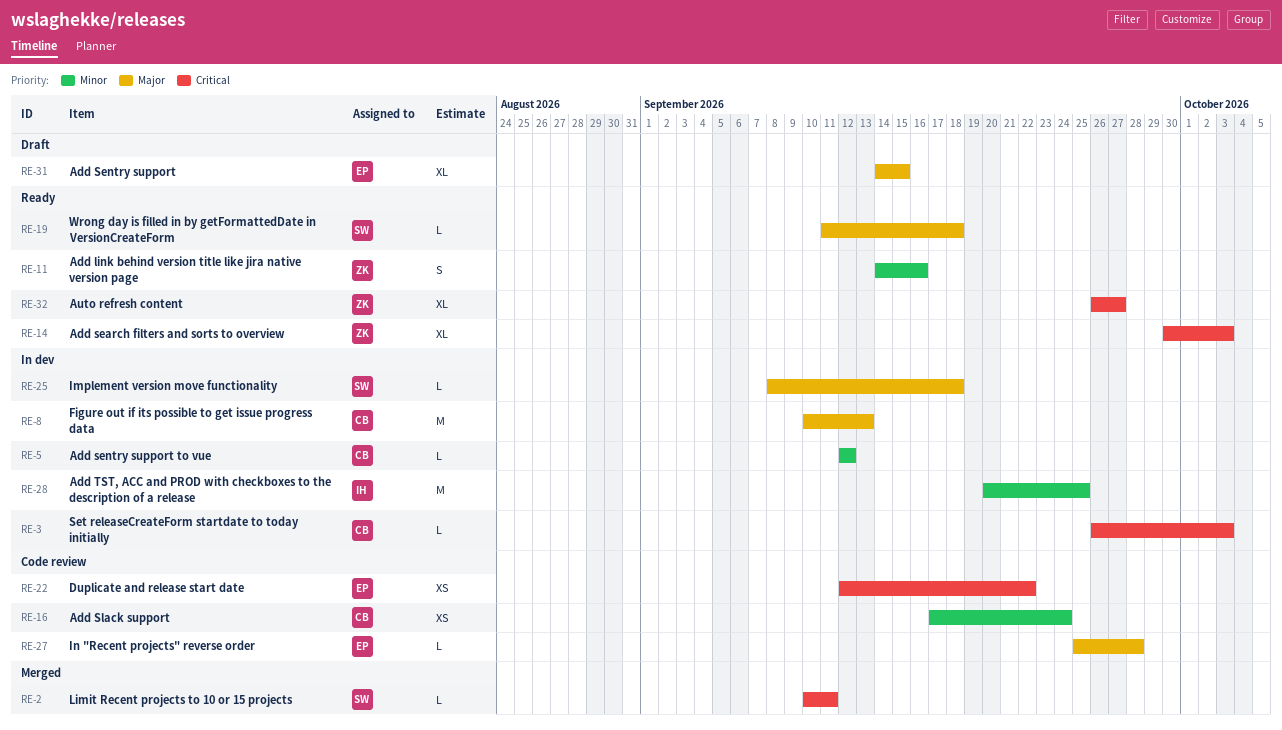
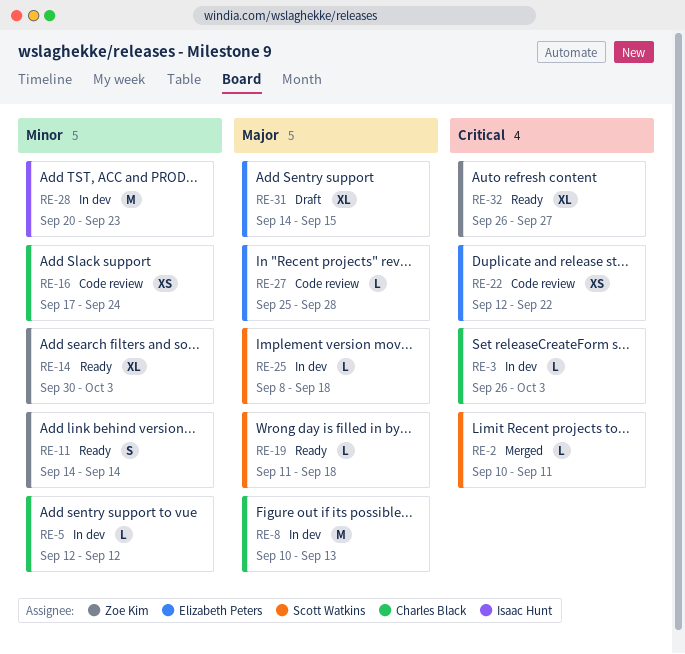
RE-11, due: Sep 16 -> Sep 14
RE-14, priority: Critical -> Minor
RE-28, due: Sep 25 -> Sep 23

